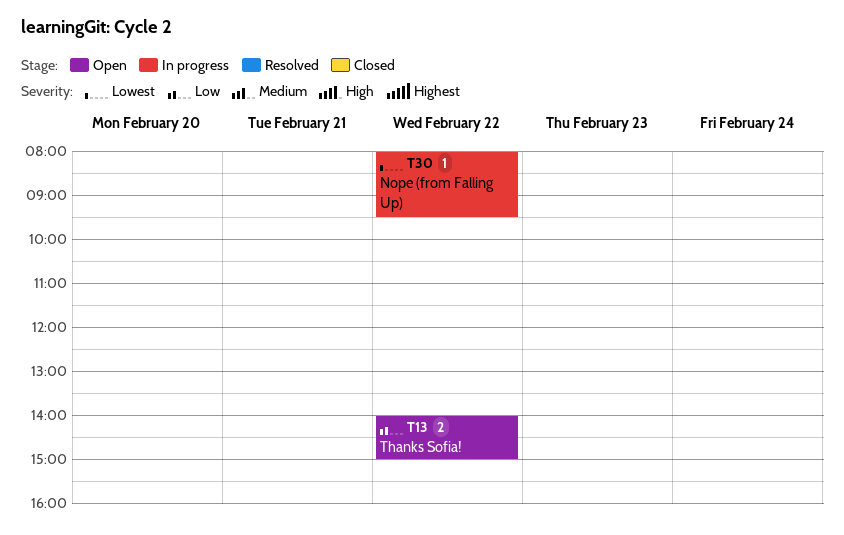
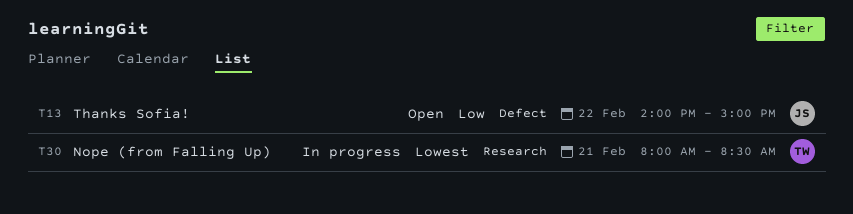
T30, day: Feb 22 -> Feb 21
T30, ends: 09:30 -> 08:30

